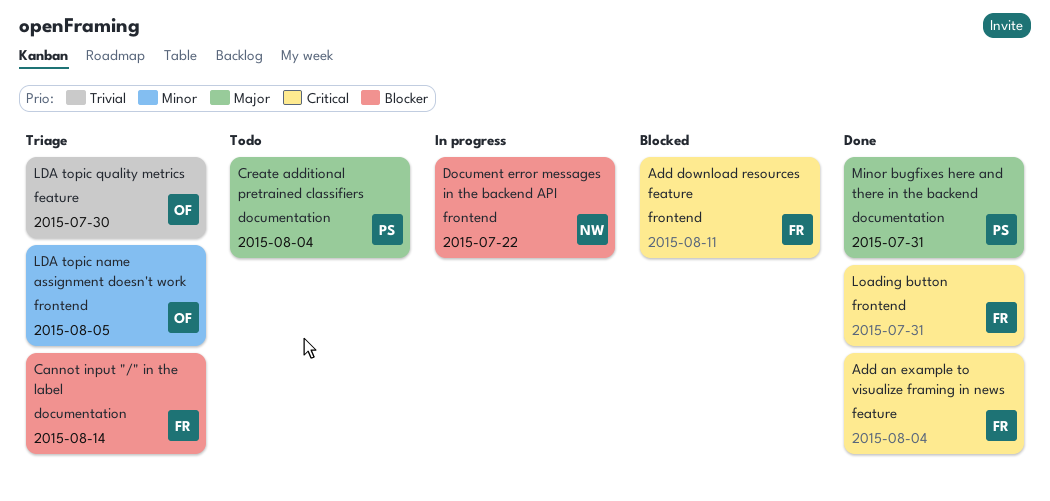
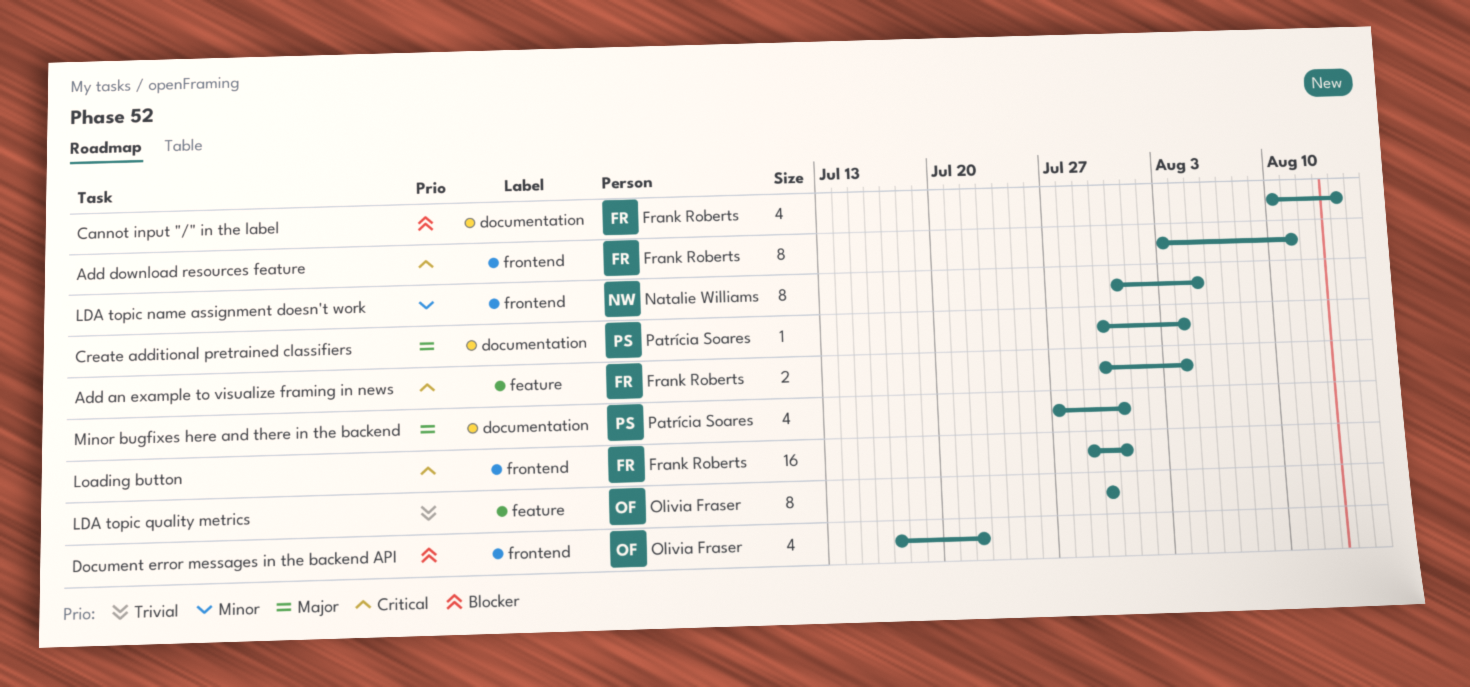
Document error messages in the backend API, owner: Natalie Williams -> Olivia Fraser
LDA topic name assignment doesn't work, owner: Olivia Fraser -> Natalie Williams

